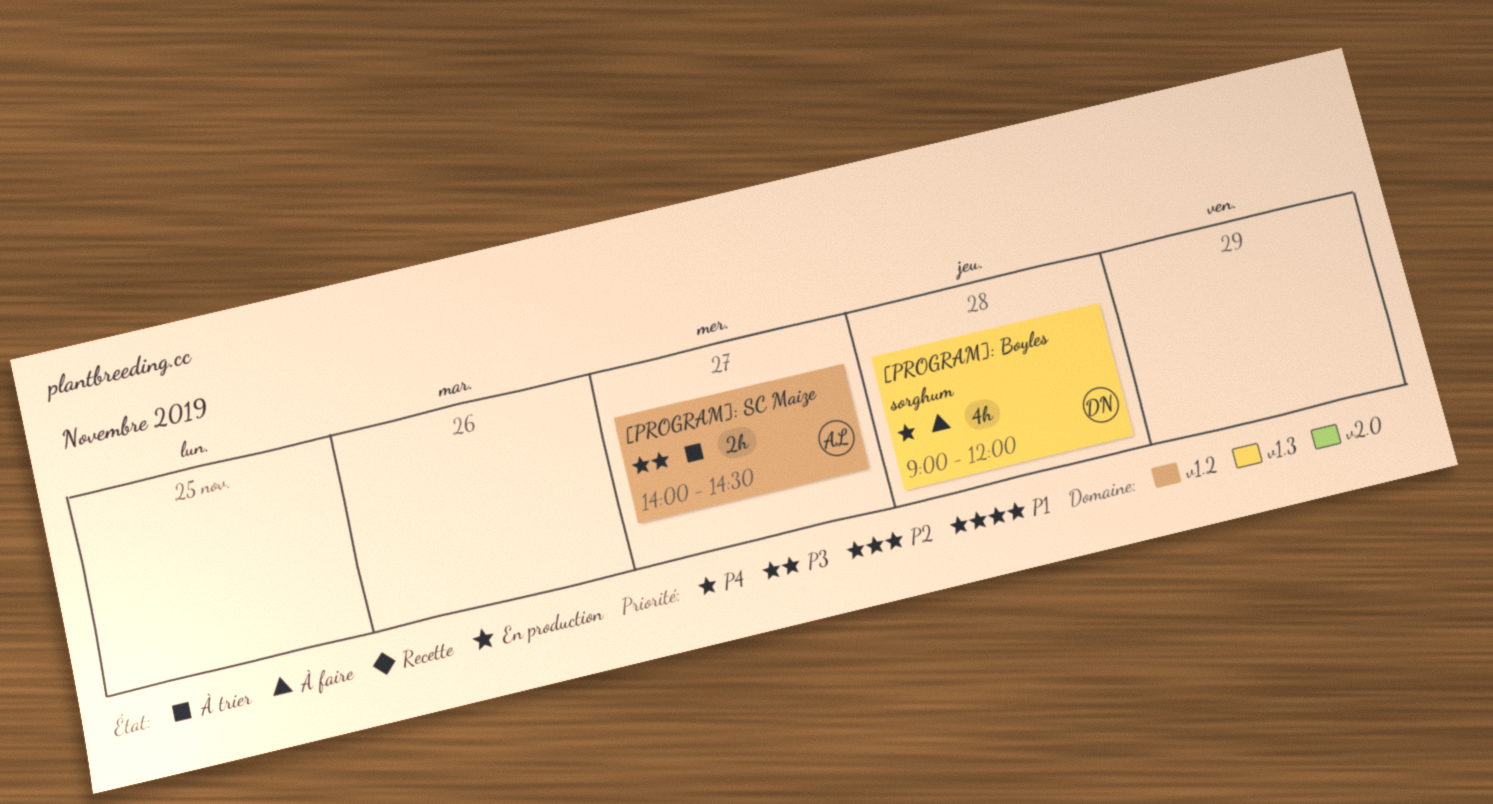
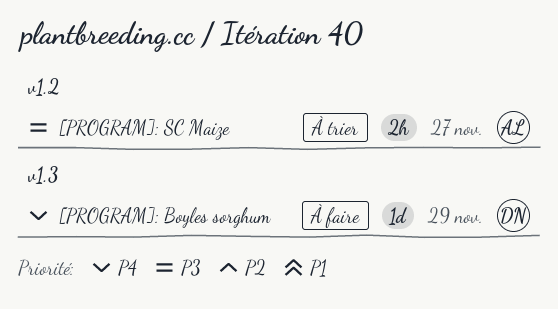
[PROGRAM]: Boyles sorghum, estimate: 4h -> 1d
[PROGRAM]: Boyles sorghum, day: Nov 28 -> Nov 29

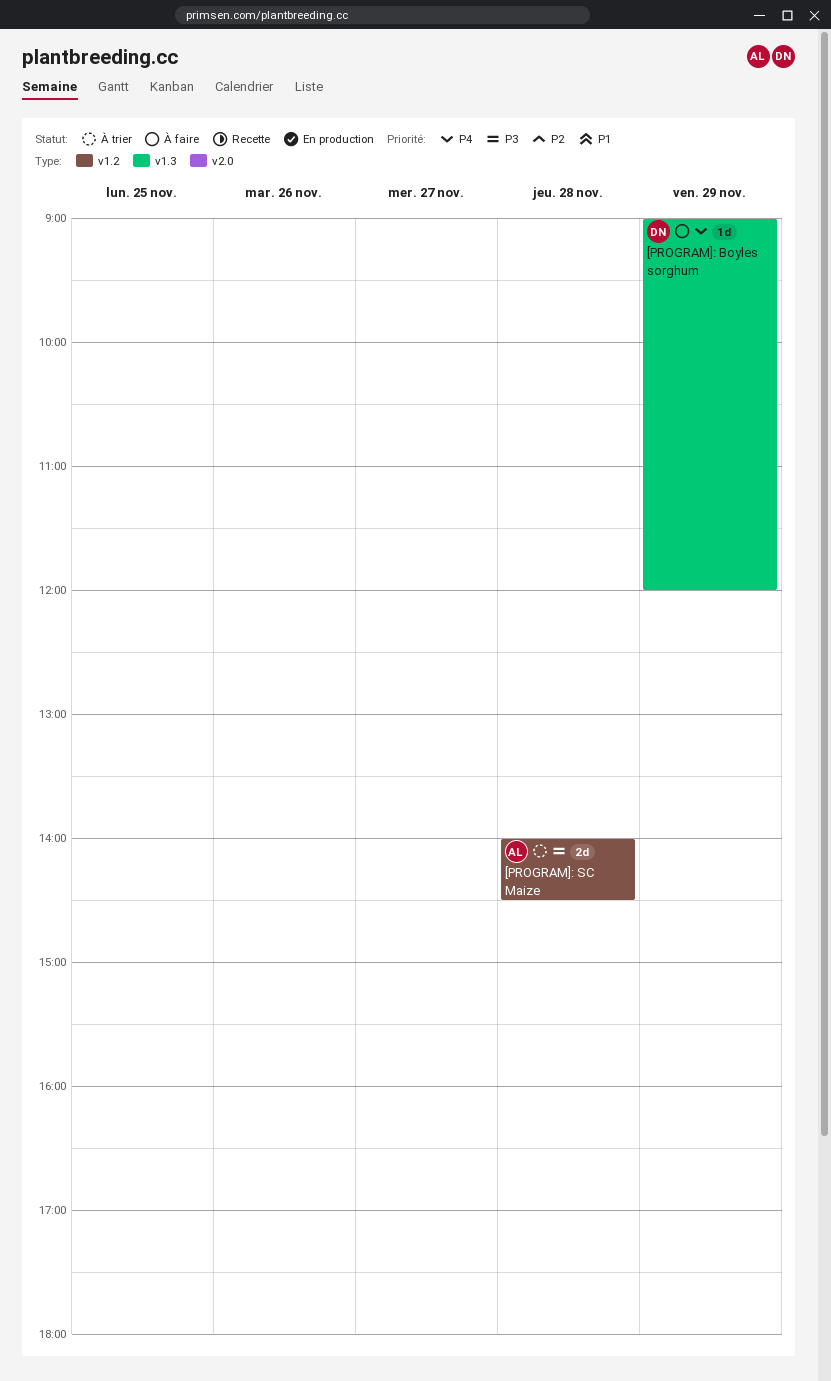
[PROGRAM]: SC Maize, estimate: 2h -> 2d
[PROGRAM]: SC Maize, day: Nov 27 -> Nov 28

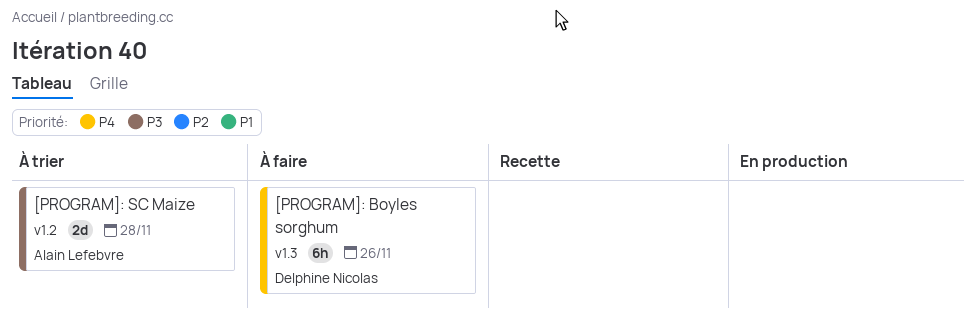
[PROGRAM]: Boyles sorghum, estimate: 1d -> 6h
[PROGRAM]: Boyles sorghum, day: Nov 29 -> Nov 26

